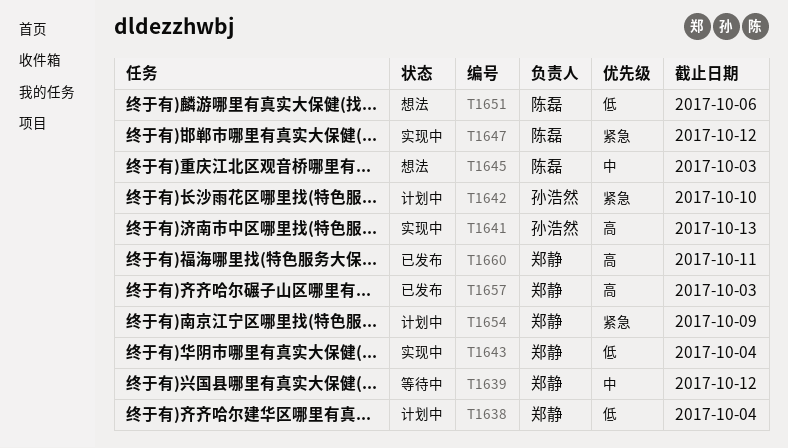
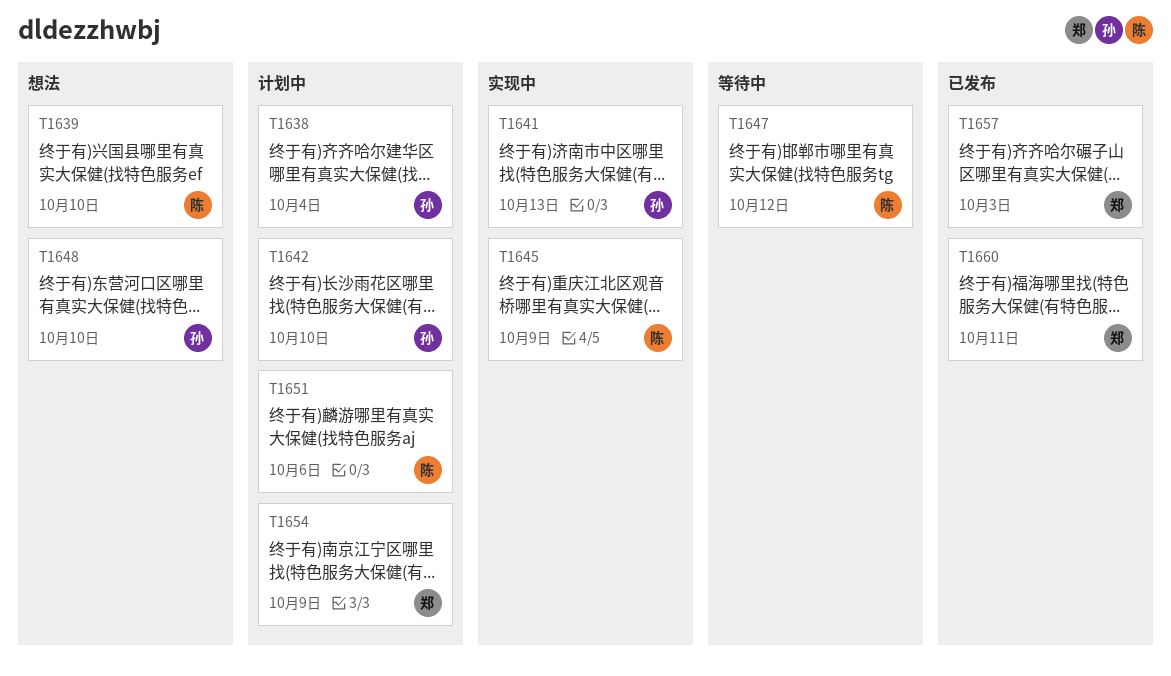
T1638, owner: 郑静 -> 孙浩然
T1639, status: 等待中 -> 想法
T1639, owner: 郑静 -> 陈磊
T1639, due: Oct 12 -> Oct 10
T1643: present -> none
T1645, status: 想法 -> 实现中
T1645, due: Oct 3 -> Oct 9
T1647, status: 实现中 -> 等待中
T1648: none -> present
T1651, status: 想法 -> 计划中

